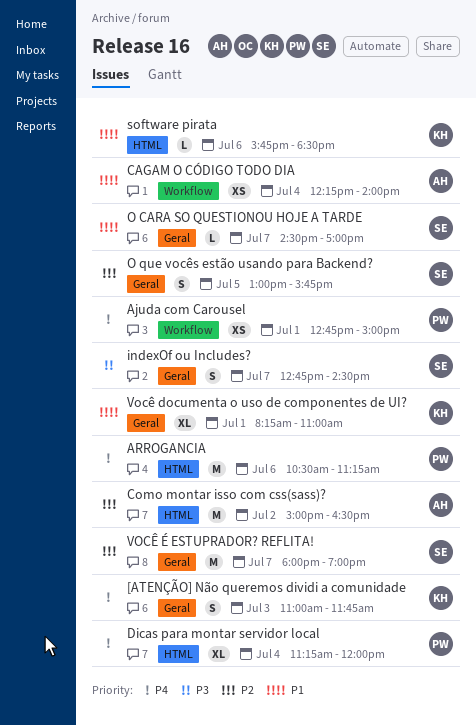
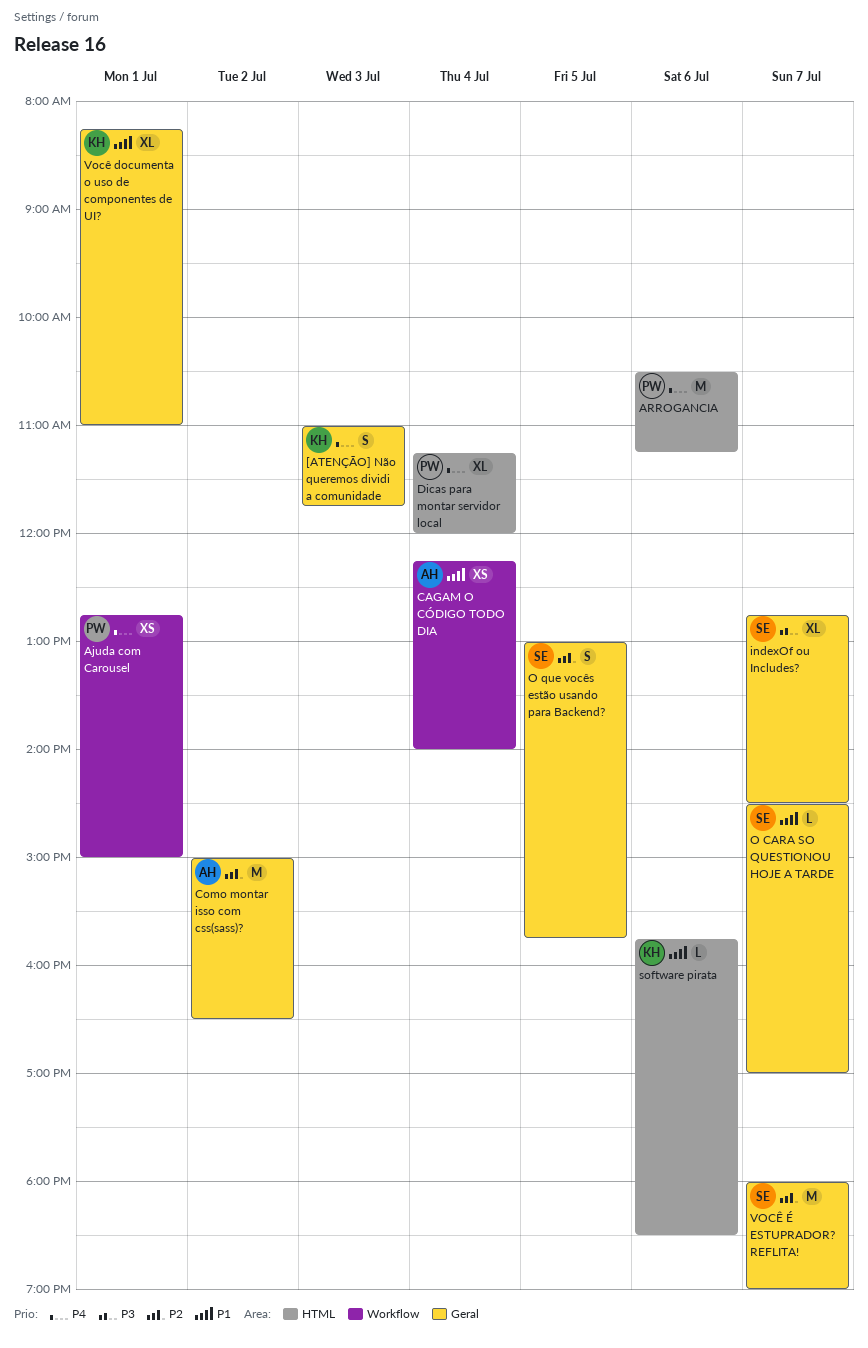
Como montar isso com css(sass)?, label: HTML -> Geral
indexOf ou Includes?, estimate: S -> XL

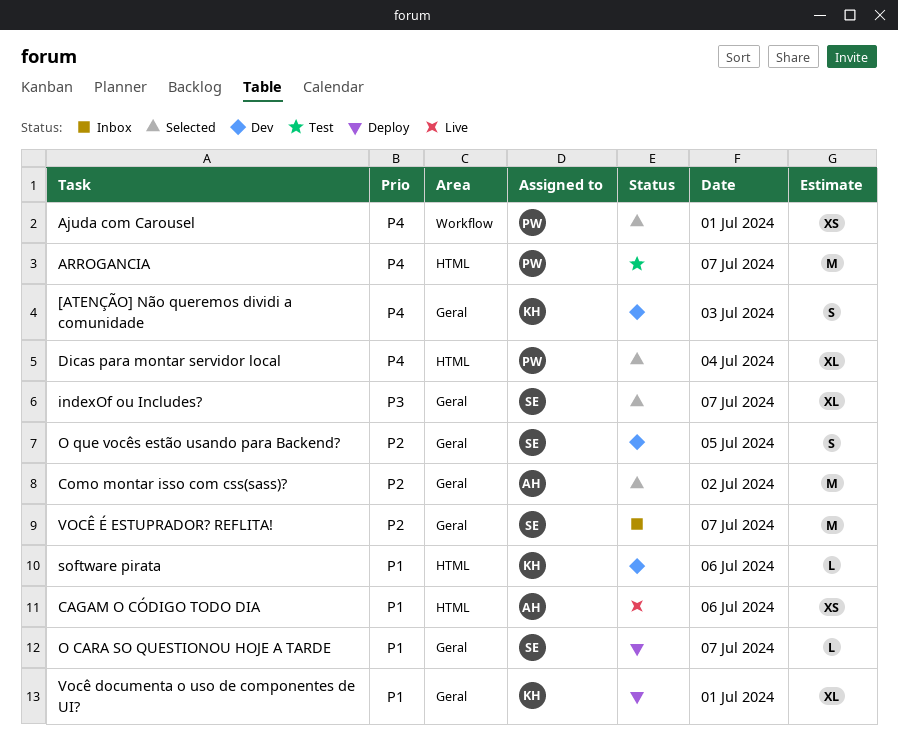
ARROGANCIA, day: Jul 6 -> Jul 7
CAGAM O CÓDIGO TODO DIA, label: Workflow -> HTML
CAGAM O CÓDIGO TODO DIA, day: Jul 4 -> Jul 6

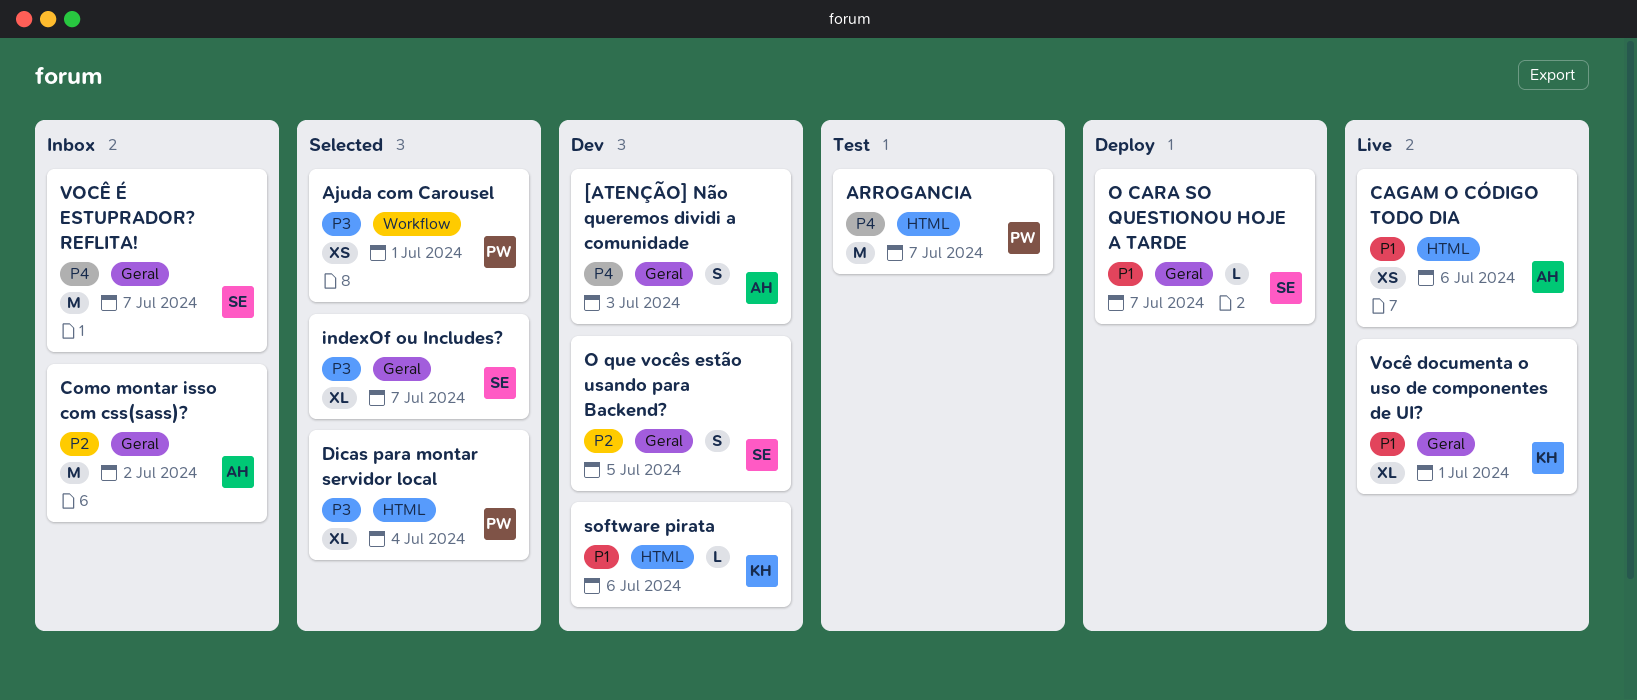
[ATENÇÃO] Não queremos dividi a comunidade, owner: KH -> AH
Ajuda com Carousel, priority: P4 -> P3
Como montar isso com css(sass)?, status: Selected -> Inbox
Dicas para montar servidor local, priority: P4 -> P3
Você documenta o uso de componentes de UI?, status: Deploy -> Live
VOCÊ É ESTUPRADOR? REFLITA!, priority: P2 -> P4

